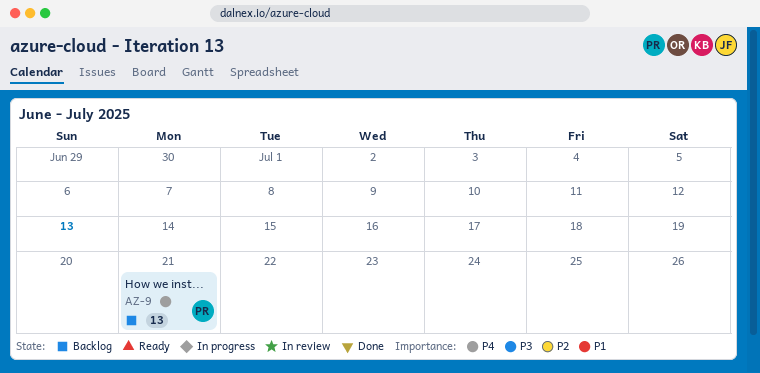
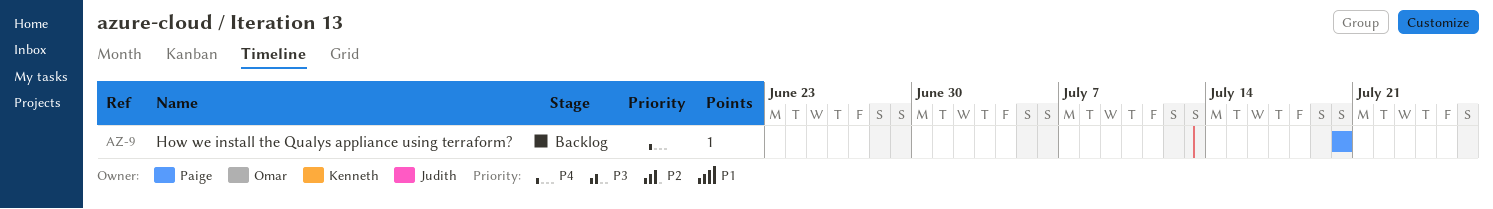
AZ-9, estimate: 13 -> 1
AZ-9, due: Jul 21 -> Jul 20

